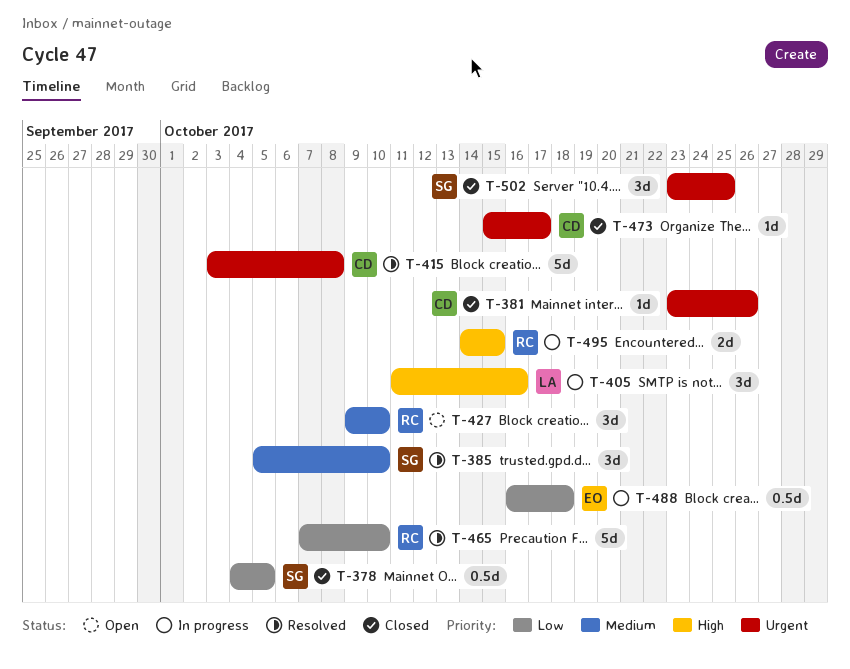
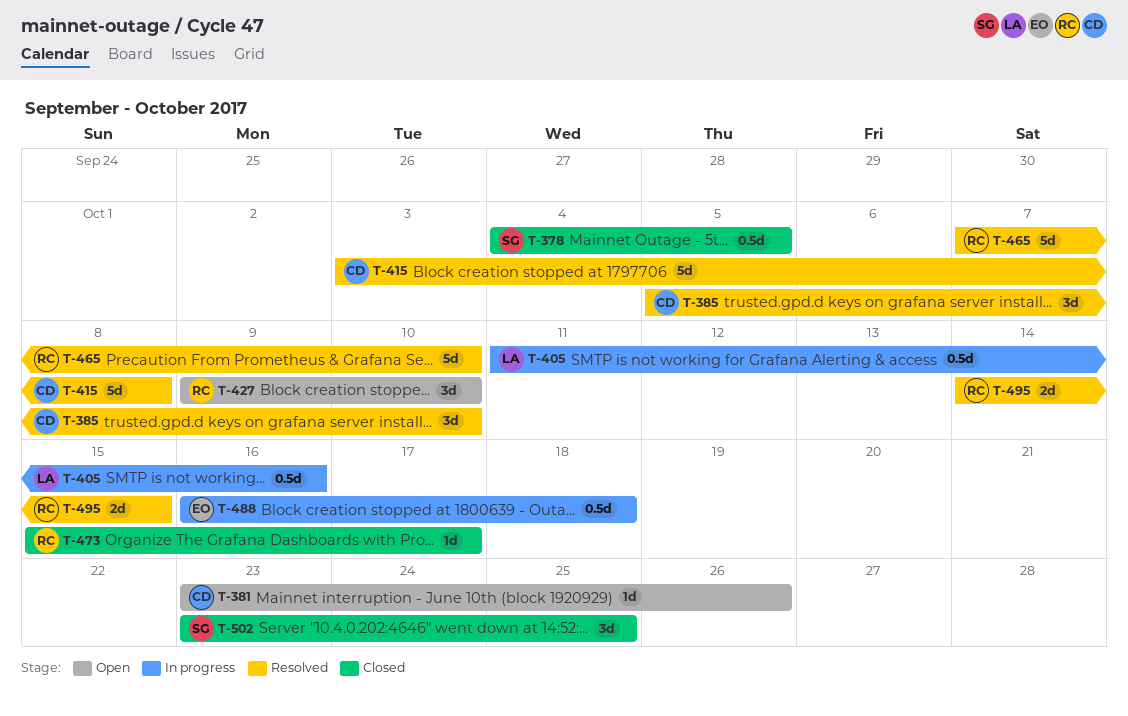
T-381, status: Closed -> Open
T-385, owner: SG -> CD
T-405, estimate: 3d -> 0.5d
T-473, owner: CD -> RC
T-495, status: In progress -> Resolved

